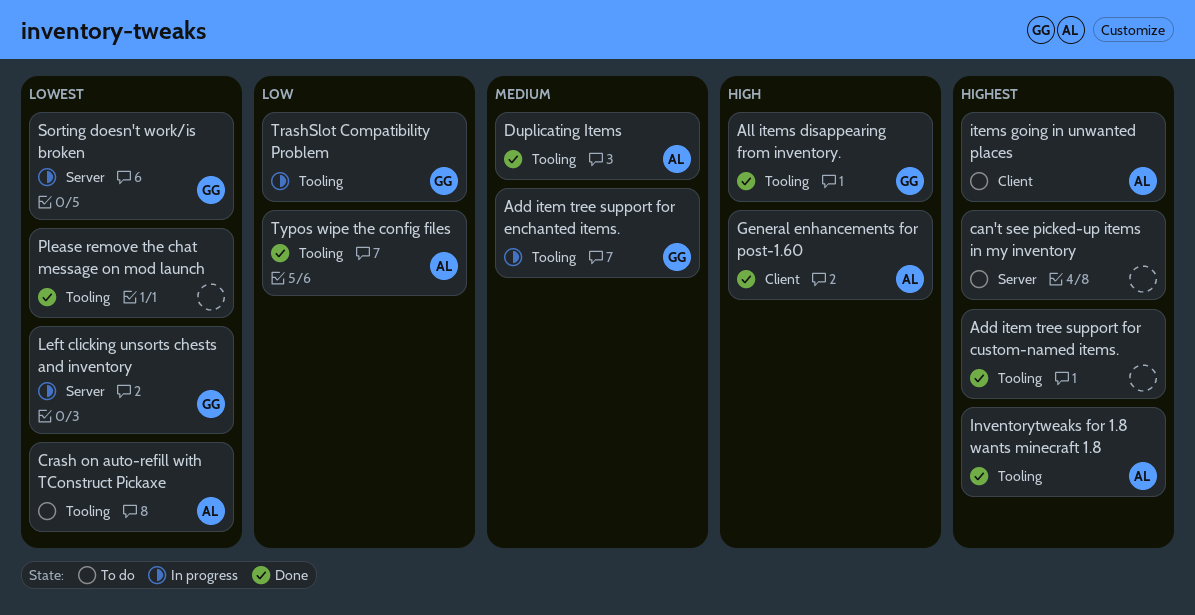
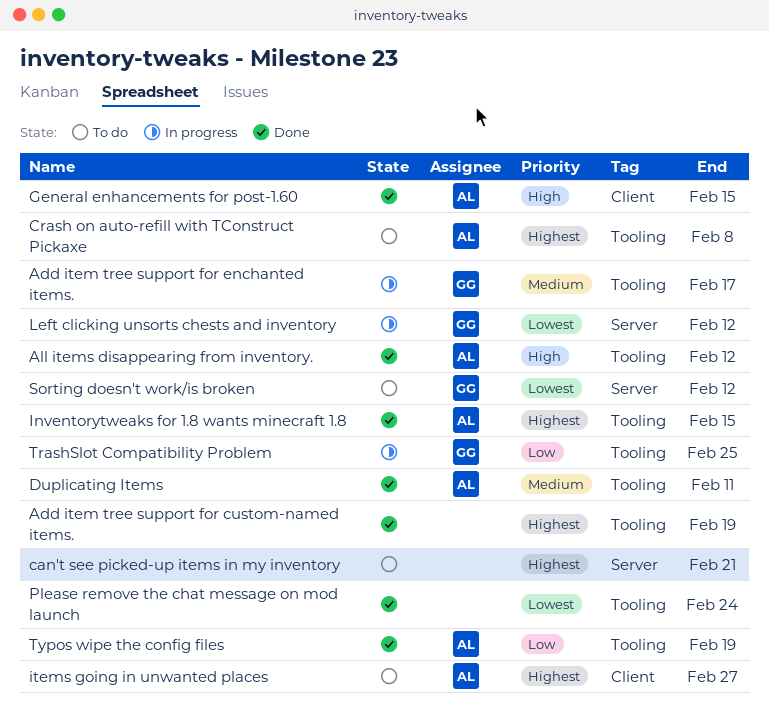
All items disappearing from inventory., owner: GG -> AL
Crash on auto-refill with TConstruct Pickaxe, priority: Lowest -> Highest
Sorting doesn't work/is broken, status: In progress -> To do

